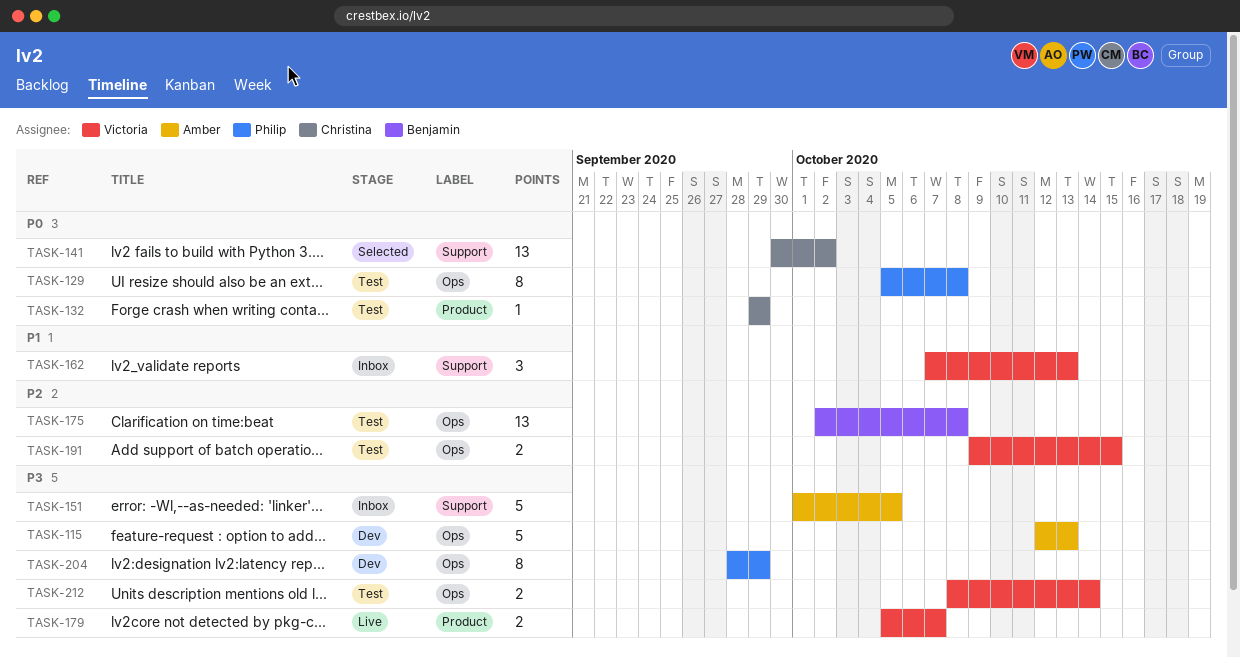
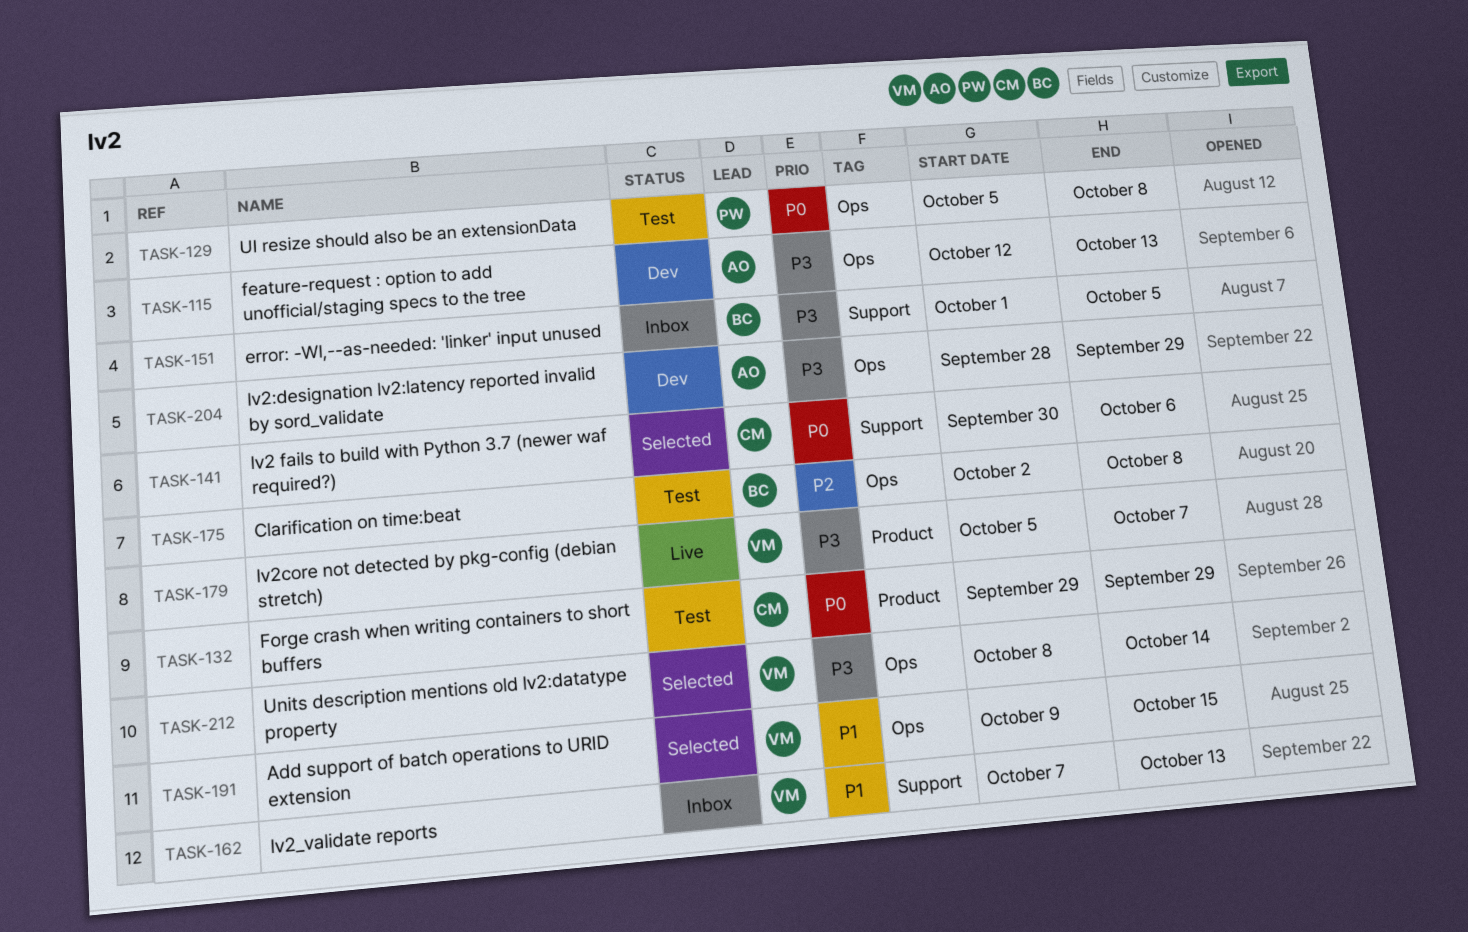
TASK-141, due: Oct 2 -> Oct 6
TASK-151, owner: Amber -> Benjamin
TASK-191, status: Test -> Selected
TASK-191, priority: P2 -> P1
TASK-204, owner: Philip -> Amber
TASK-212, status: Test -> Selected

